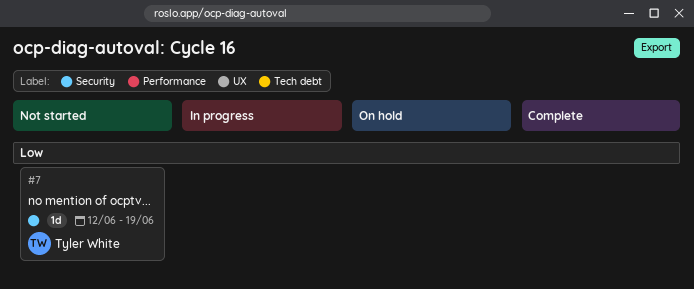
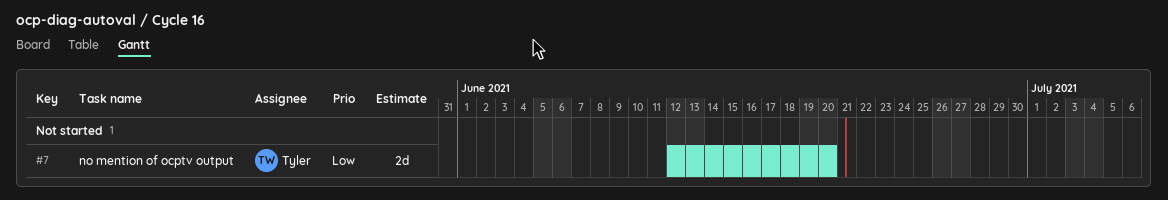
#7, estimate: 1d -> 2d
#7, due: Jun 19 -> Jun 20

